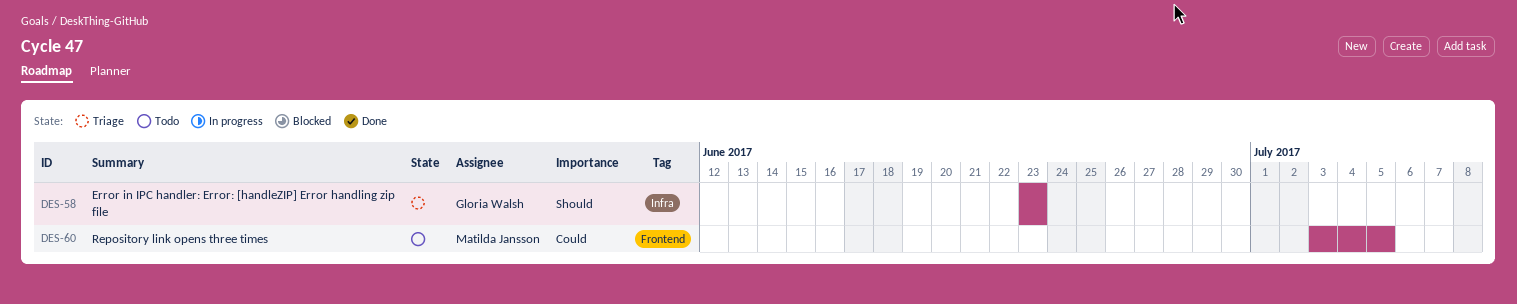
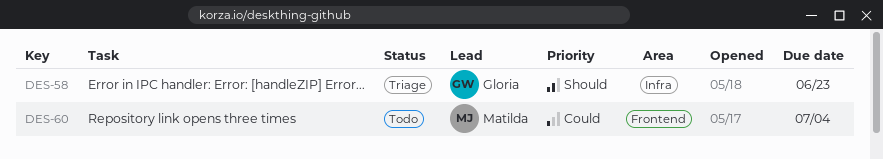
DES-60, due: Jul 5 -> Jul 4

